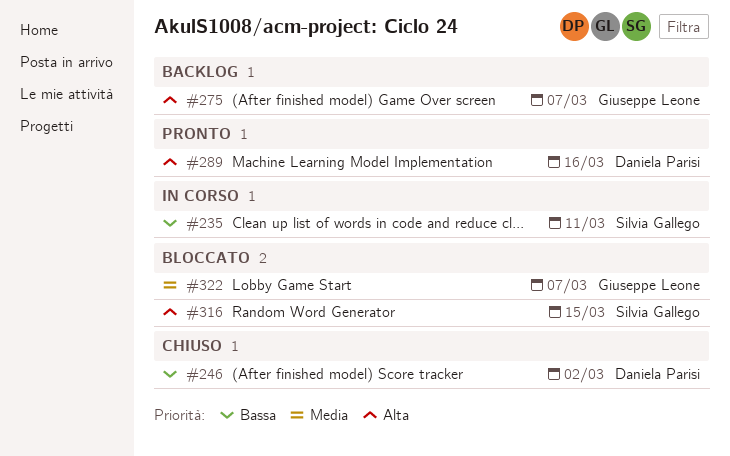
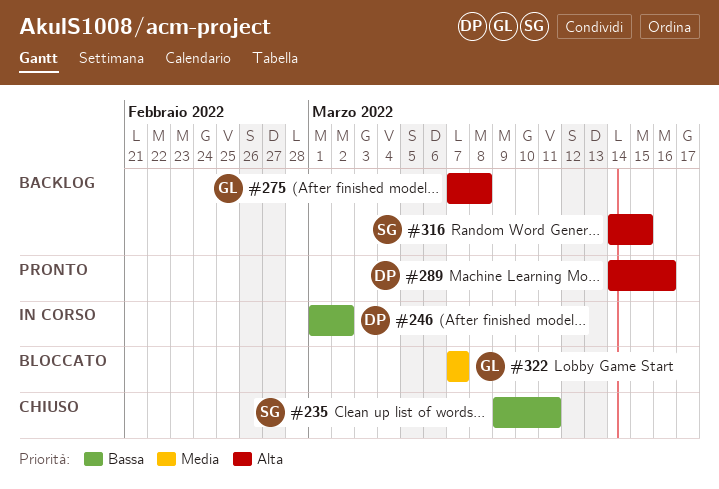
#235, status: In corso -> Chiuso
#246, status: Chiuso -> In corso
#275, due: Mar 7 -> Mar 8
#316, status: Bloccato -> Backlog

